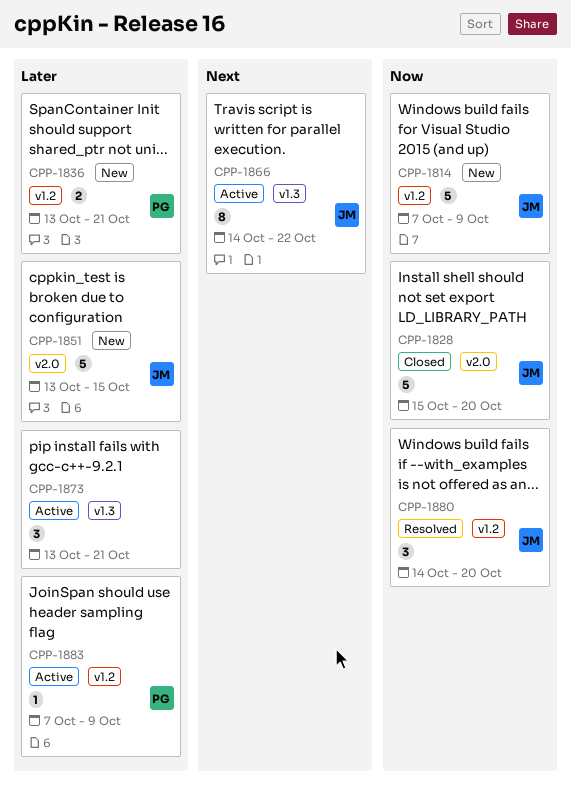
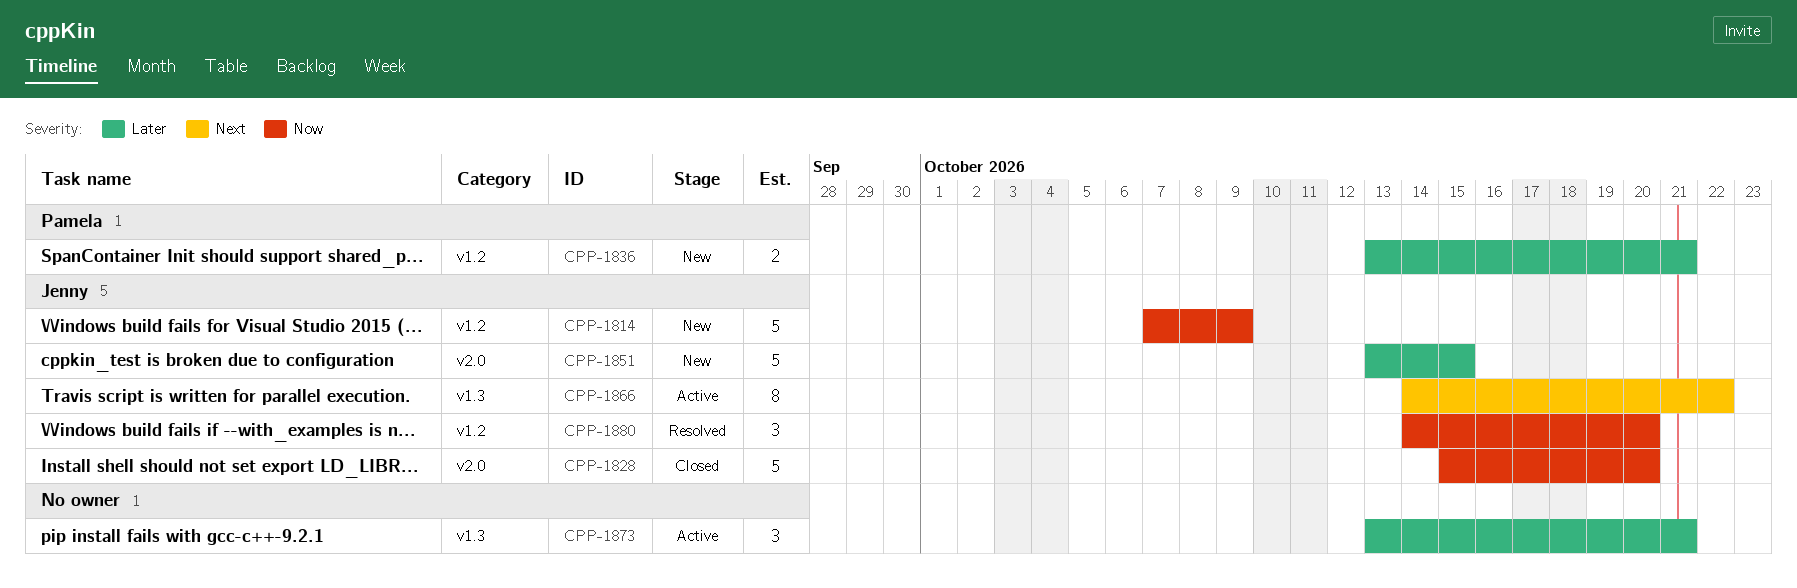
CPP-1883: present -> none

